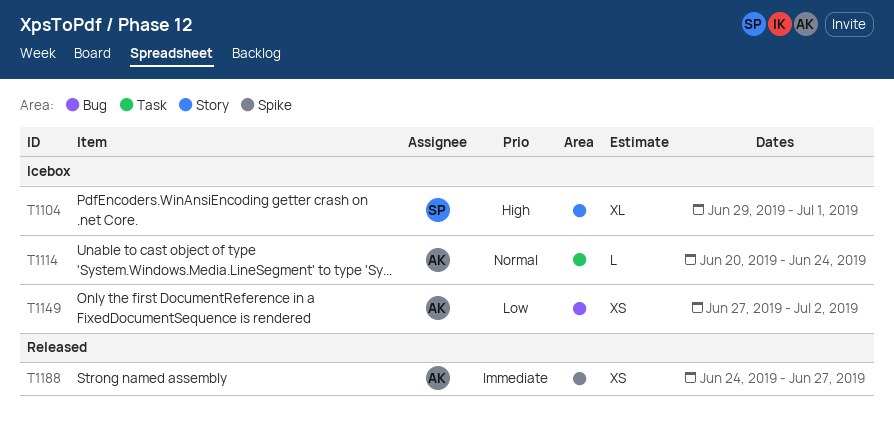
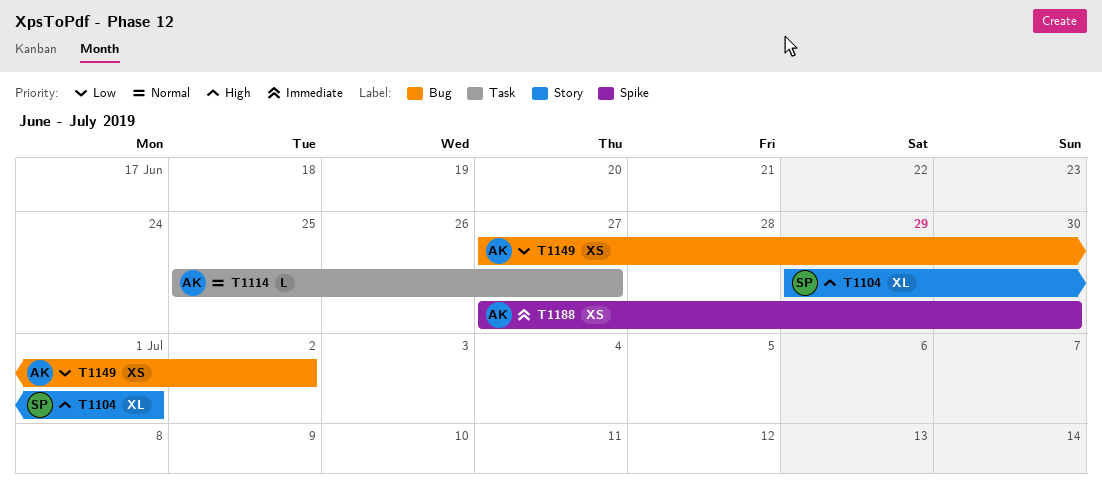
T1114, start: Jun 20 -> Jun 25
T1114, due: Jun 24 -> Jun 27
T1188, start: Jun 24 -> Jun 27
T1188, due: Jun 27 -> Jun 30

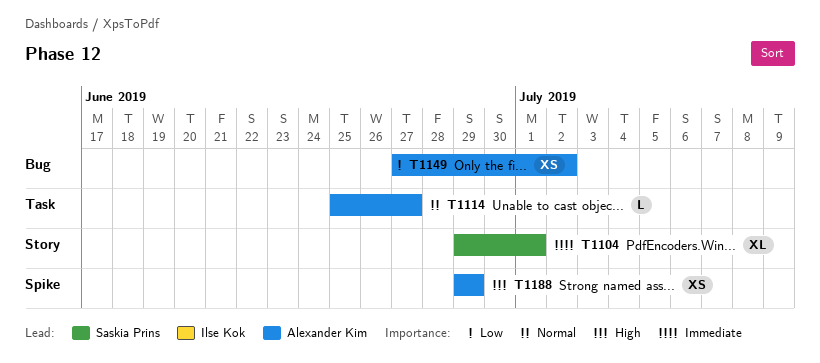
T1104, priority: High -> Immediate
T1188, priority: Immediate -> High
T1188, start: Jun 27 -> Jun 29
T1188, due: Jun 30 -> Jun 29

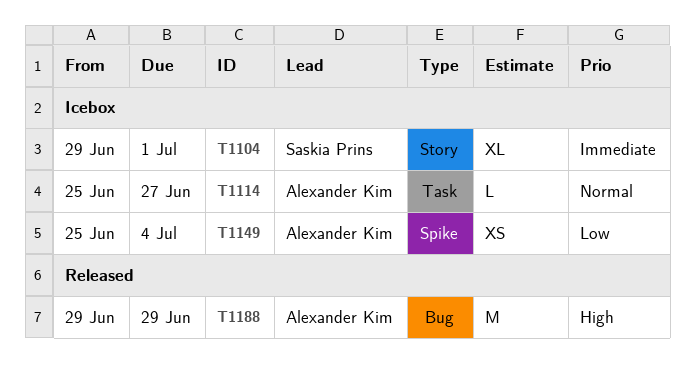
T1149, label: Bug -> Spike
T1149, start: Jun 27 -> Jun 25
T1149, due: Jul 2 -> Jul 4
T1188, label: Spike -> Bug
T1188, estimate: XS -> M

